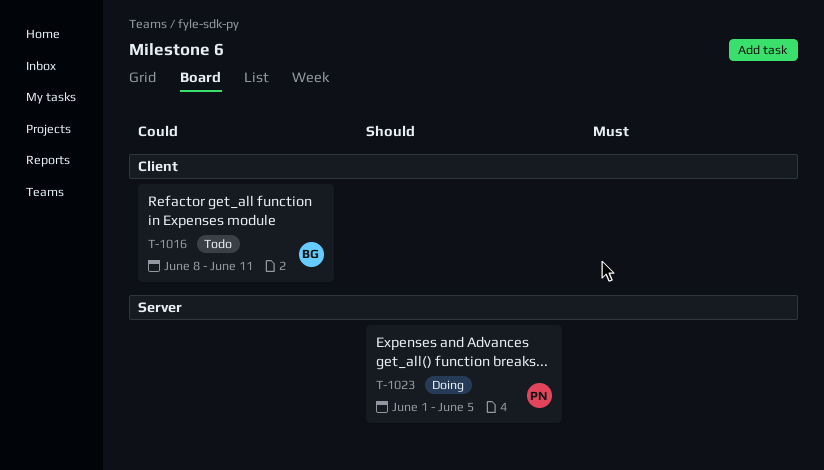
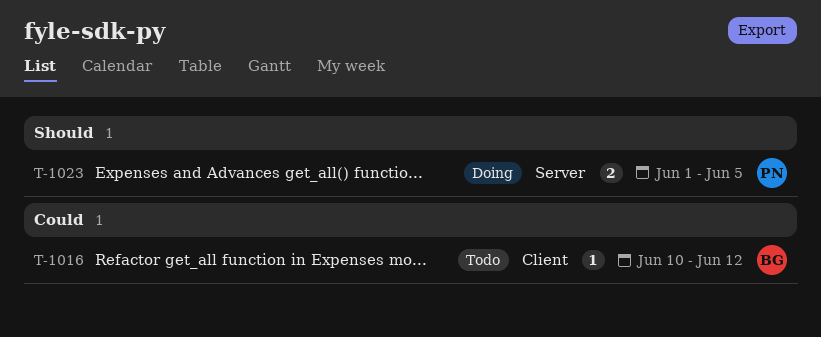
T-1016, start: Jun 8 -> Jun 10
T-1016, due: Jun 11 -> Jun 12

